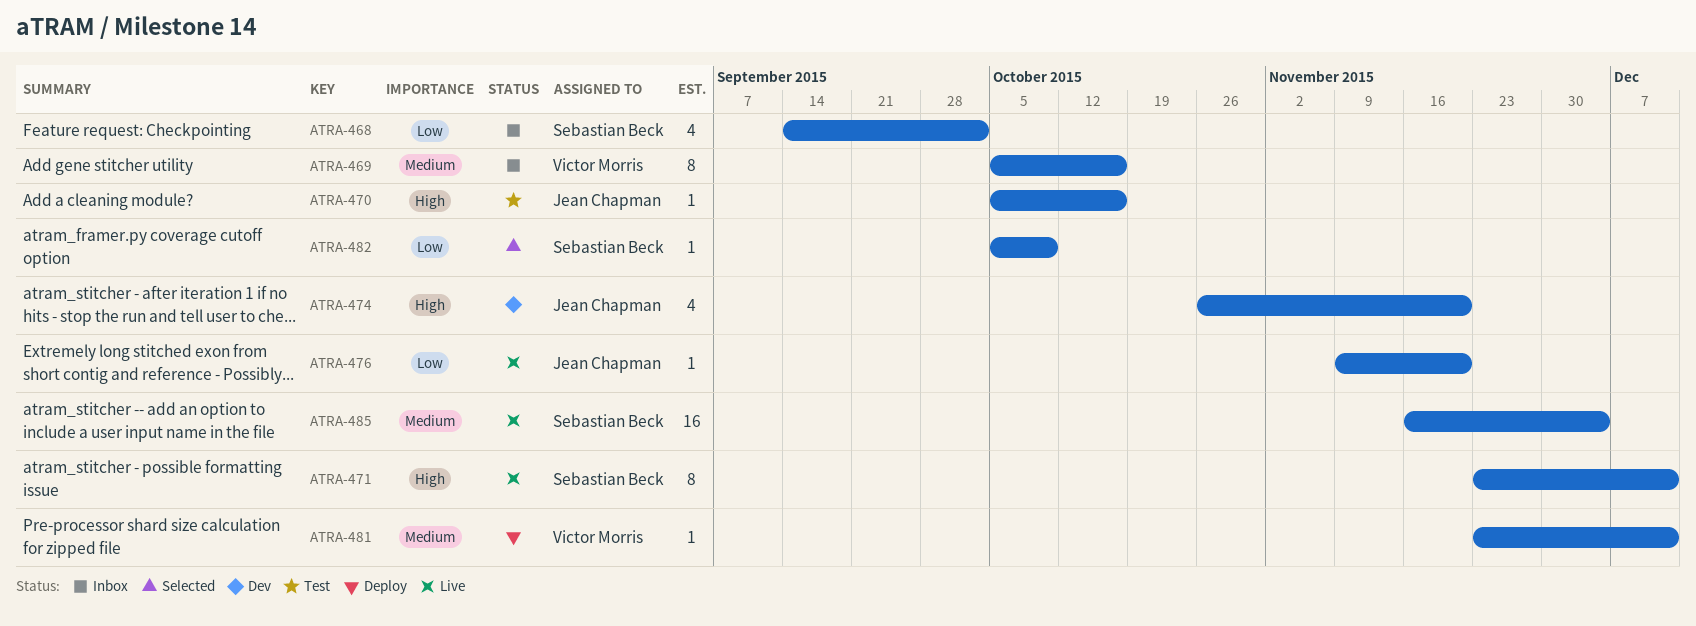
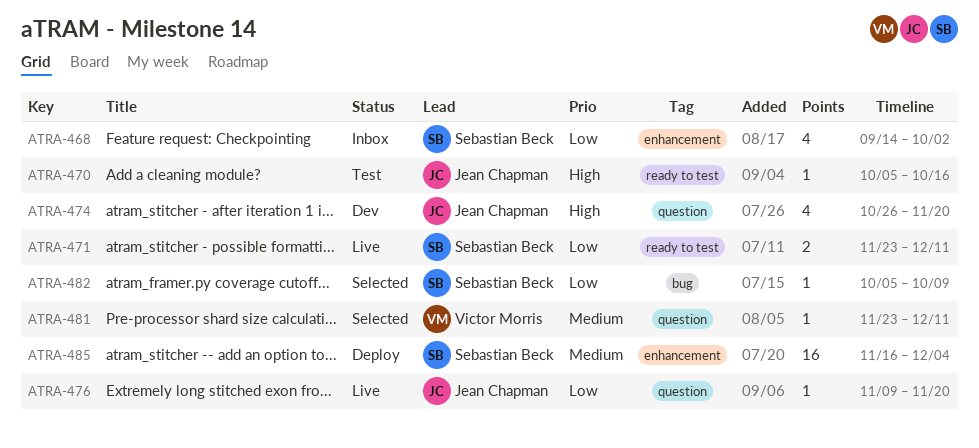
ATRA-469: present -> none
ATRA-471, priority: High -> Low
ATRA-471, estimate: 8 -> 2
ATRA-481, status: Deploy -> Selected
ATRA-485, status: Live -> Deploy

